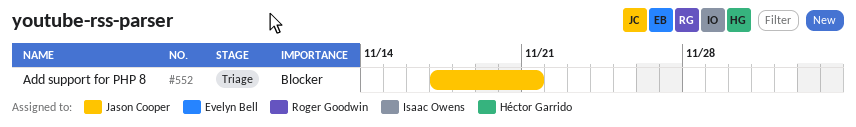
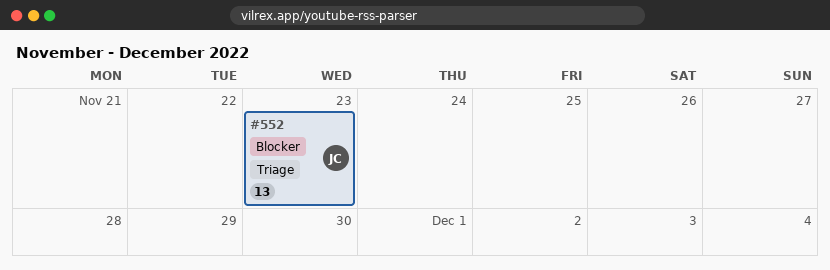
#552, due: Nov 21 -> Nov 23

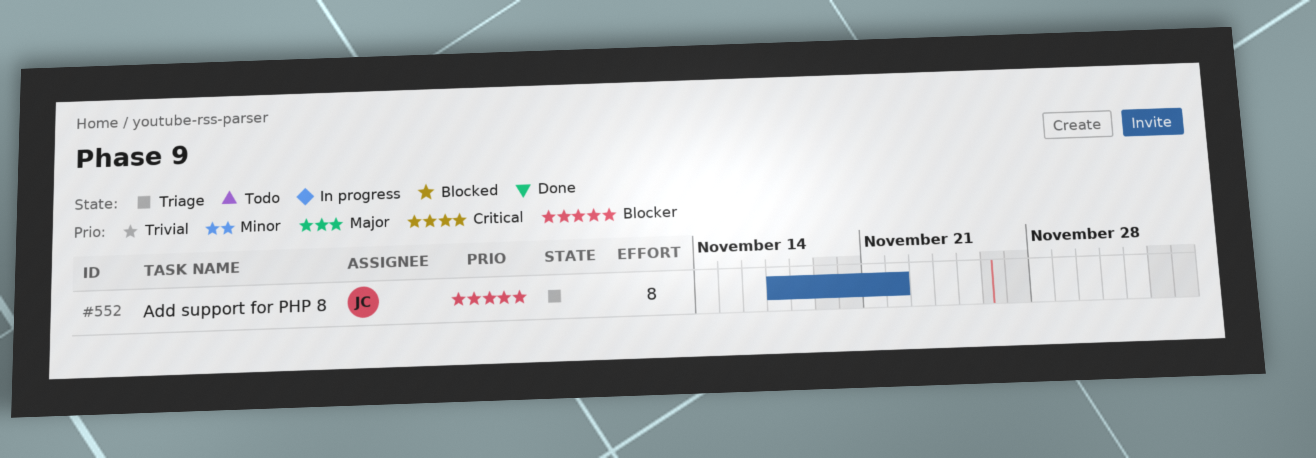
#552, estimate: 13 -> 8
#552, due: Nov 23 -> Nov 22

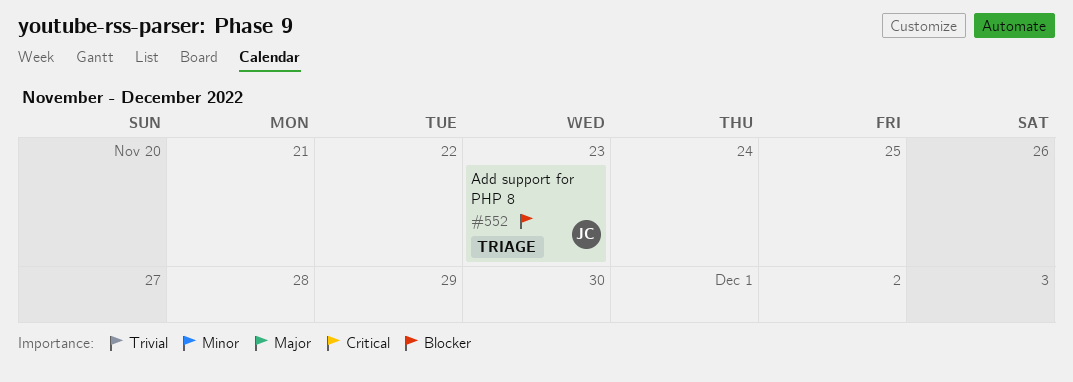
#552, due: Nov 22 -> Nov 23

